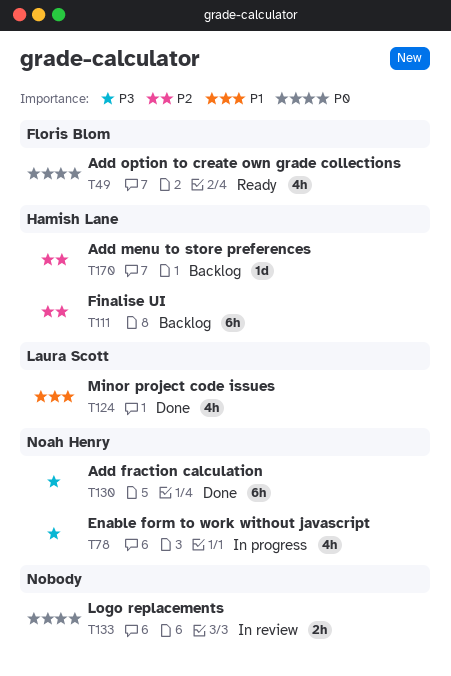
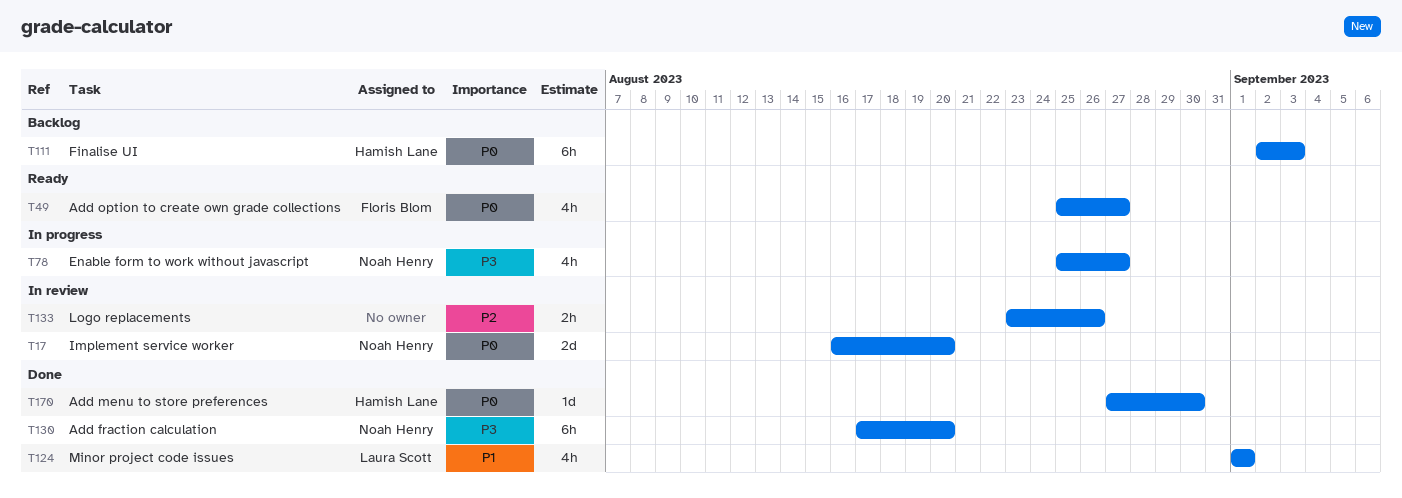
T17: none -> present
T111, priority: P2 -> P0
T133, priority: P0 -> P2
T170, status: Backlog -> Done
T170, priority: P2 -> P0

